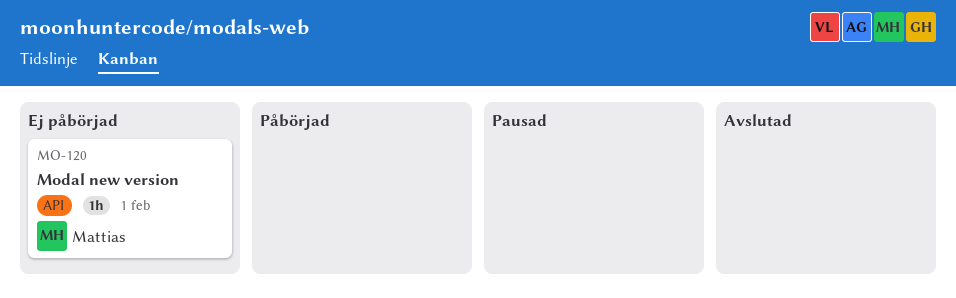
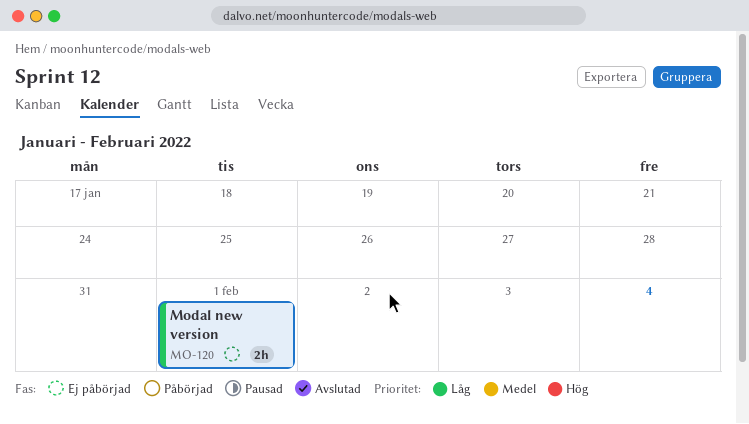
MO-120, estimate: 1h -> 2h

